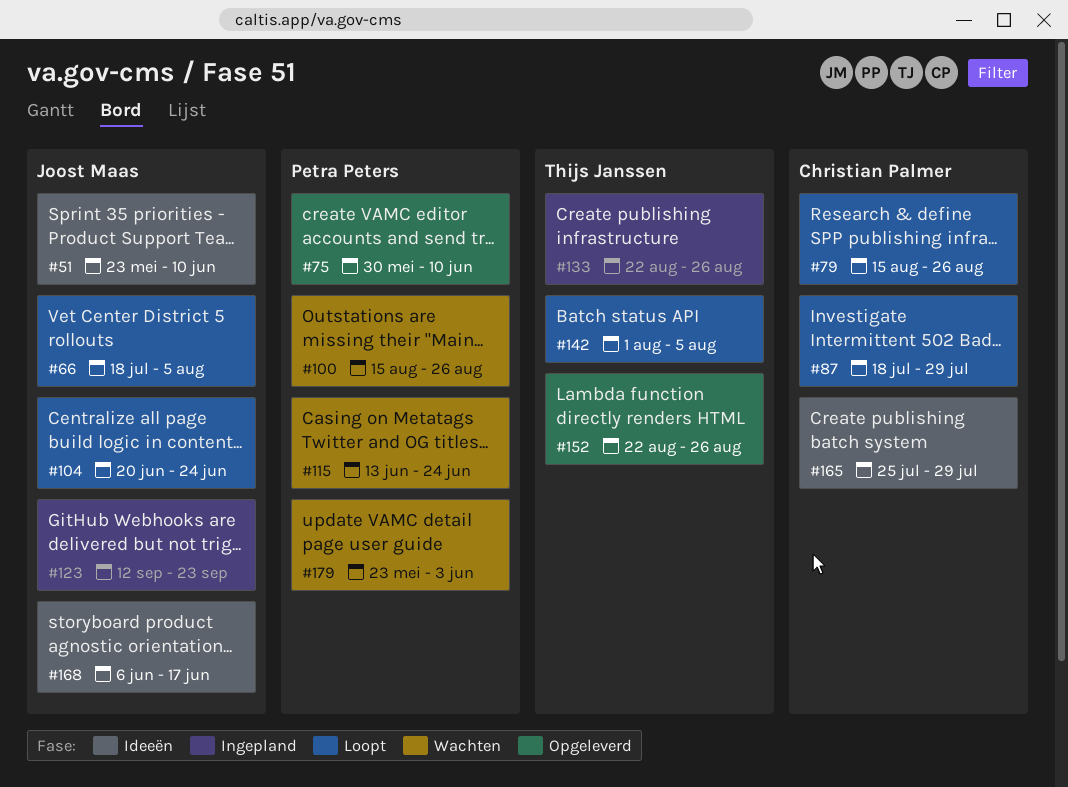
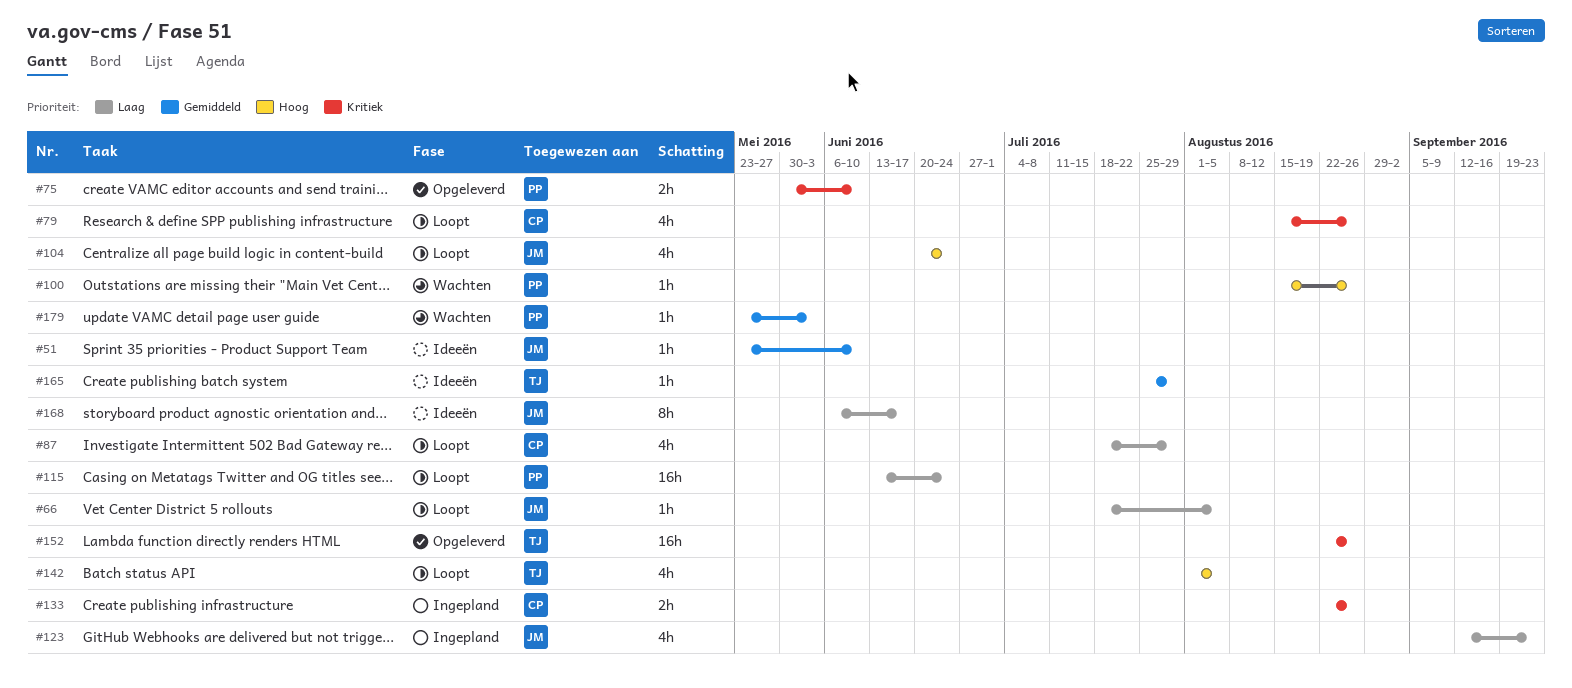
#115, status: Wachten -> Loopt
#133, owner: Thijs Janssen -> Christian Palmer
#165, owner: Christian Palmer -> Thijs Janssen

